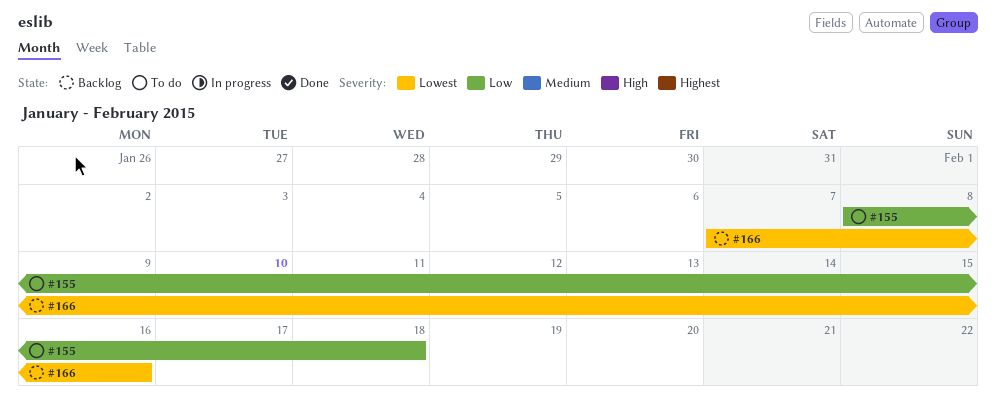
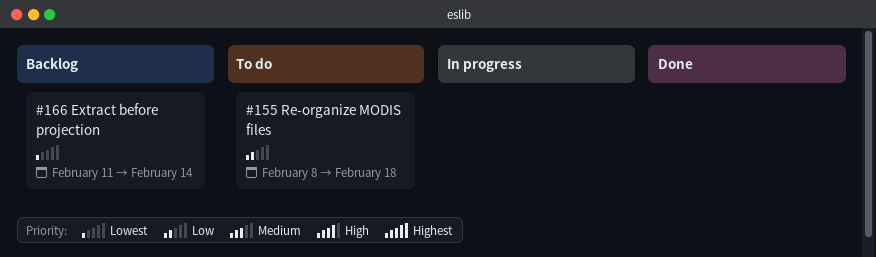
#166, start: Feb 7 -> Feb 11
#166, due: Feb 16 -> Feb 14

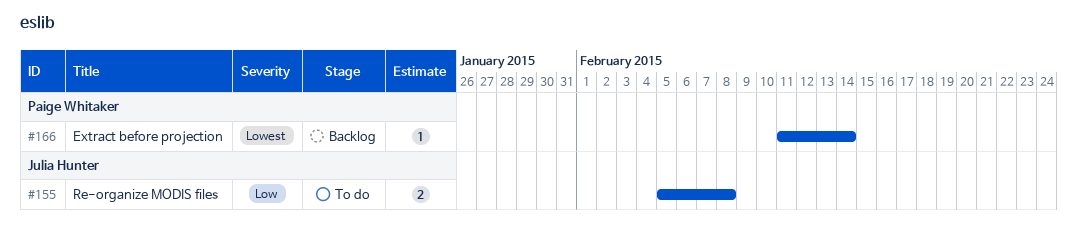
#155, start: Feb 8 -> Feb 5
#155, due: Feb 18 -> Feb 8

